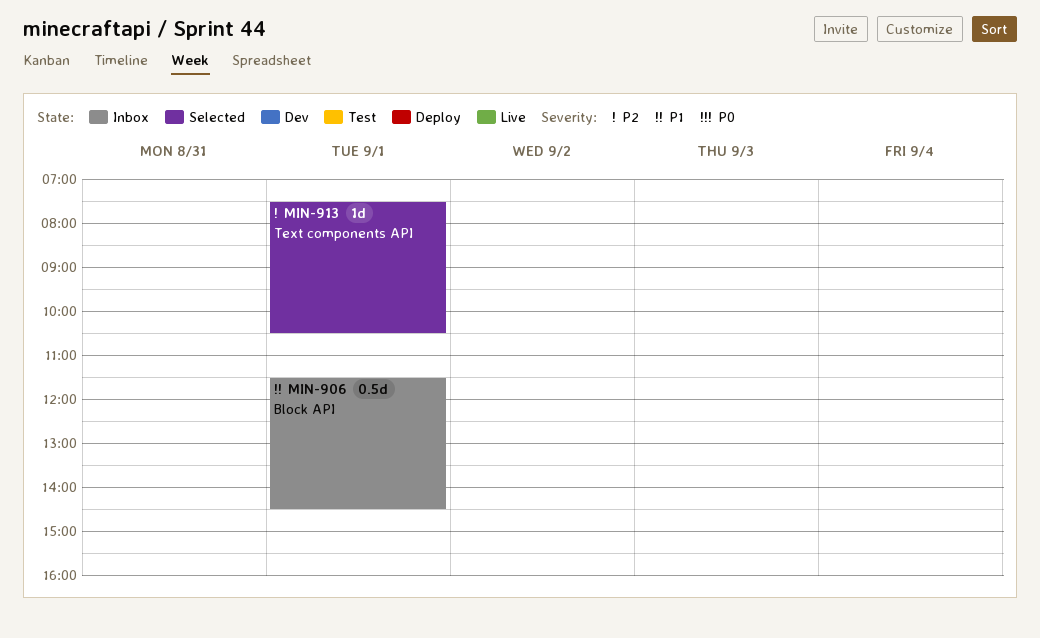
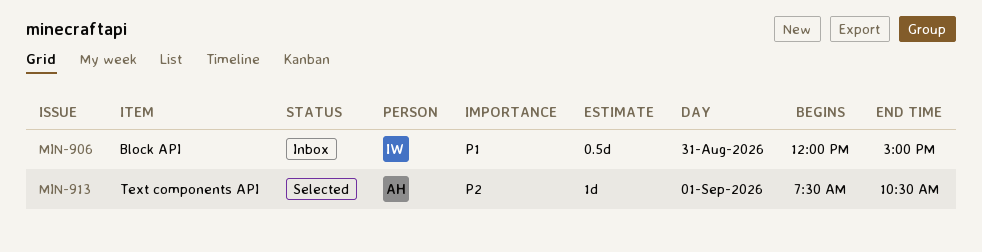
MIN-906, day: Sep 1 -> Aug 31
MIN-906, begins: 11:30 -> 12:00
MIN-906, ends: 14:30 -> 15:00

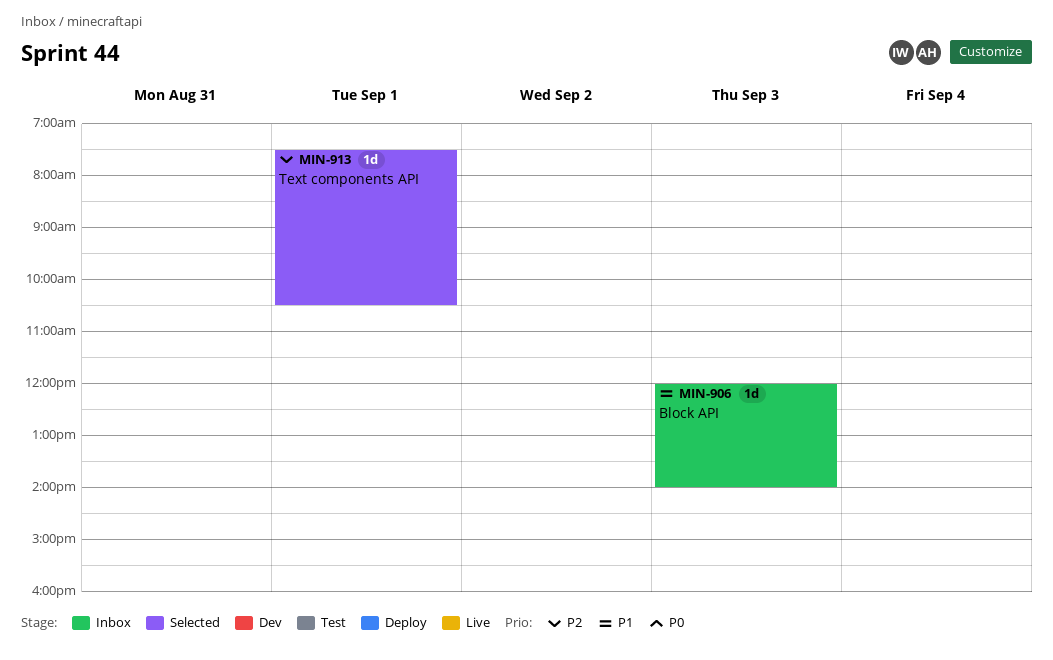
MIN-906, estimate: 0.5d -> 1d
MIN-906, day: Aug 31 -> Sep 3
MIN-906, ends: 15:00 -> 14:00

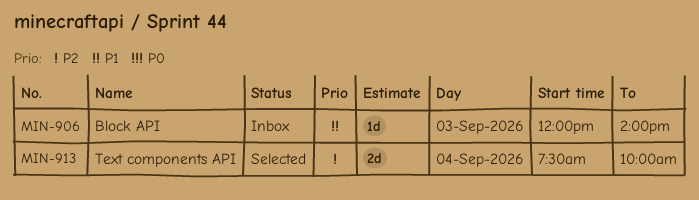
MIN-913, estimate: 1d -> 2d
MIN-913, day: Sep 1 -> Sep 4
MIN-913, ends: 10:30 -> 10:00

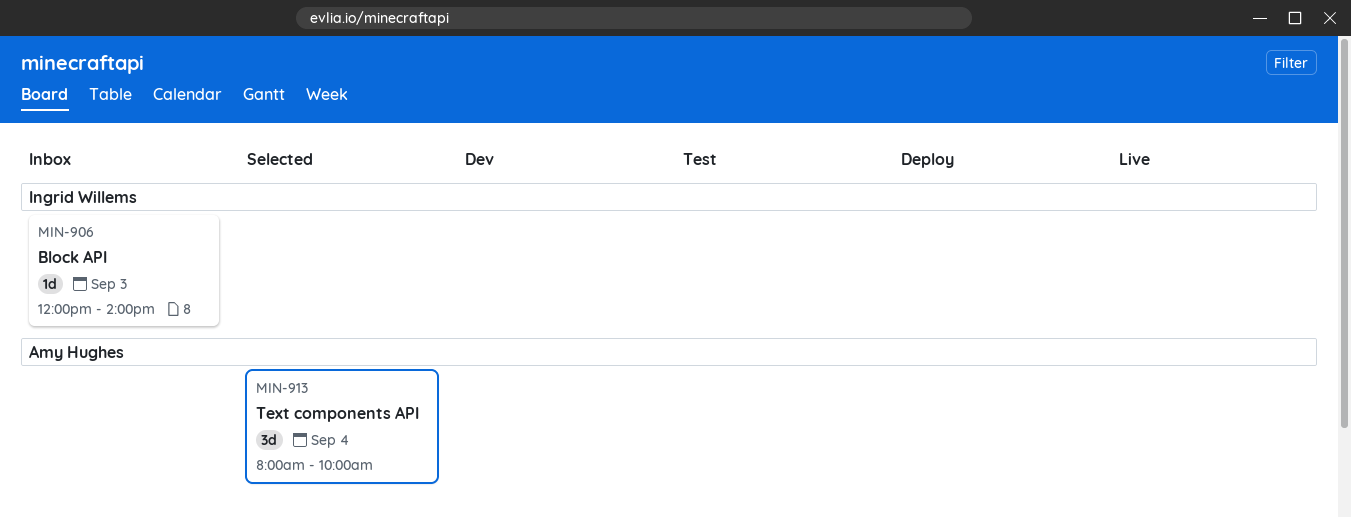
MIN-913, estimate: 2d -> 3d
MIN-913, begins: 07:30 -> 08:00

